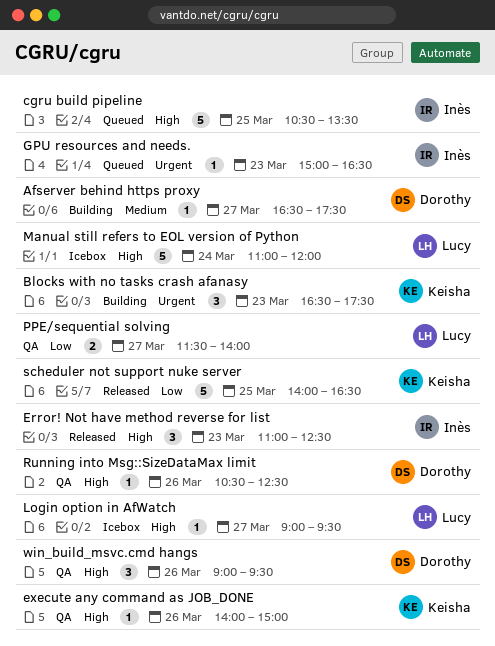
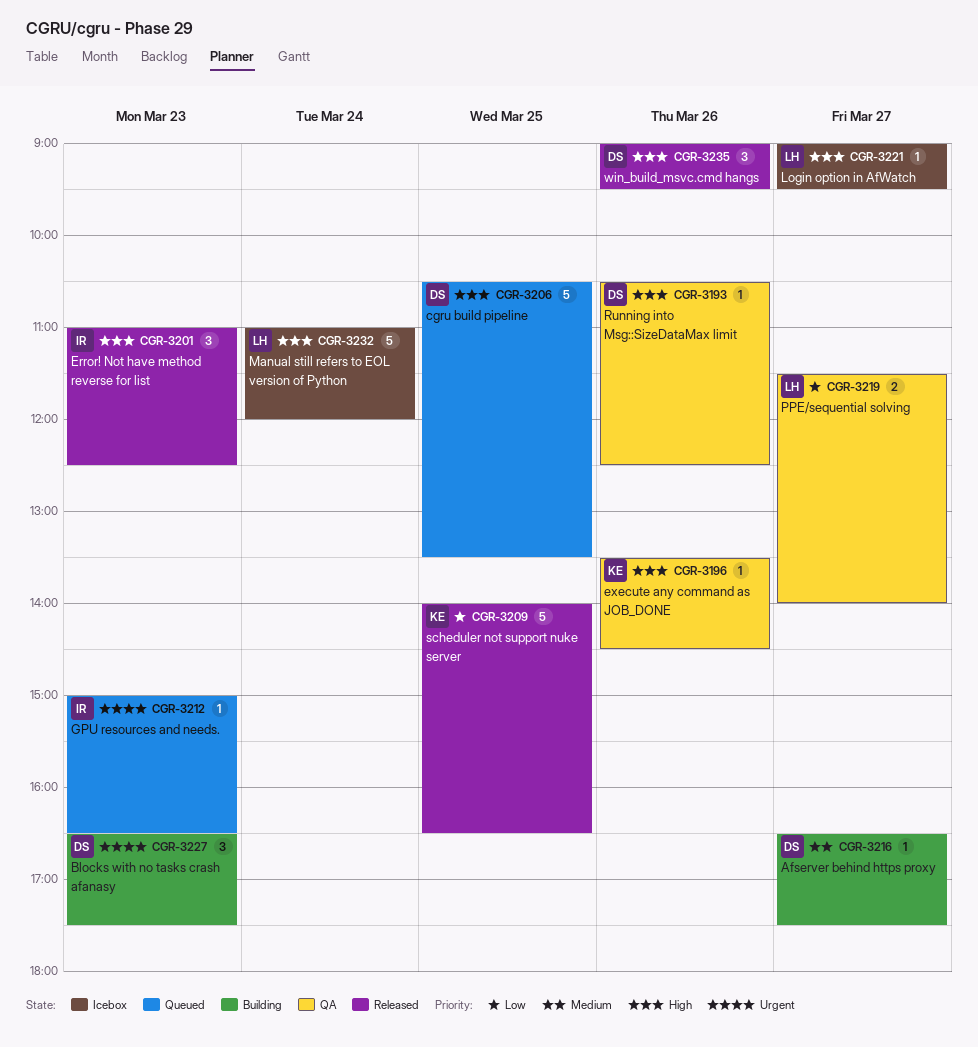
Blocks with no tasks crash afanasy, owner: Keisha -> Dorothy
cgru build pipeline, owner: Inès -> Dorothy
execute any command as JOB_DONE, begins: 14:00 -> 13:30
execute any command as JOB_DONE, ends: 15:00 -> 14:30
win_build_msvc.cmd hangs, status: QA -> Released

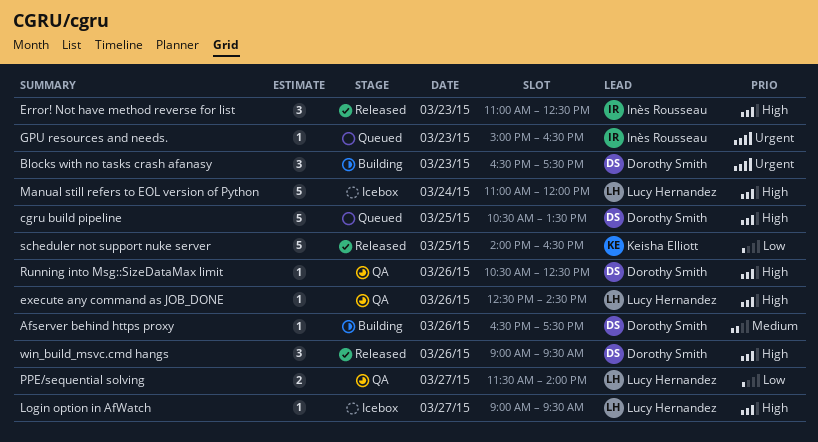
Afserver behind https proxy, day: Mar 27 -> Mar 26
execute any command as JOB_DONE, owner: Keisha Elliott -> Lucy Hernandez
execute any command as JOB_DONE, begins: 13:30 -> 12:30

